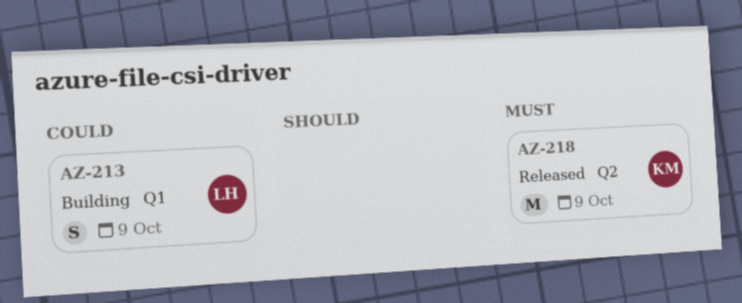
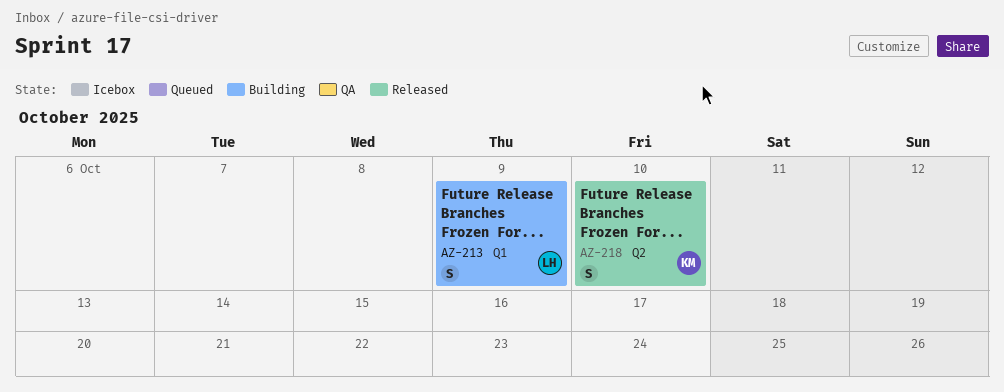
AZ-218, estimate: M -> S
AZ-218, due: Oct 9 -> Oct 10

